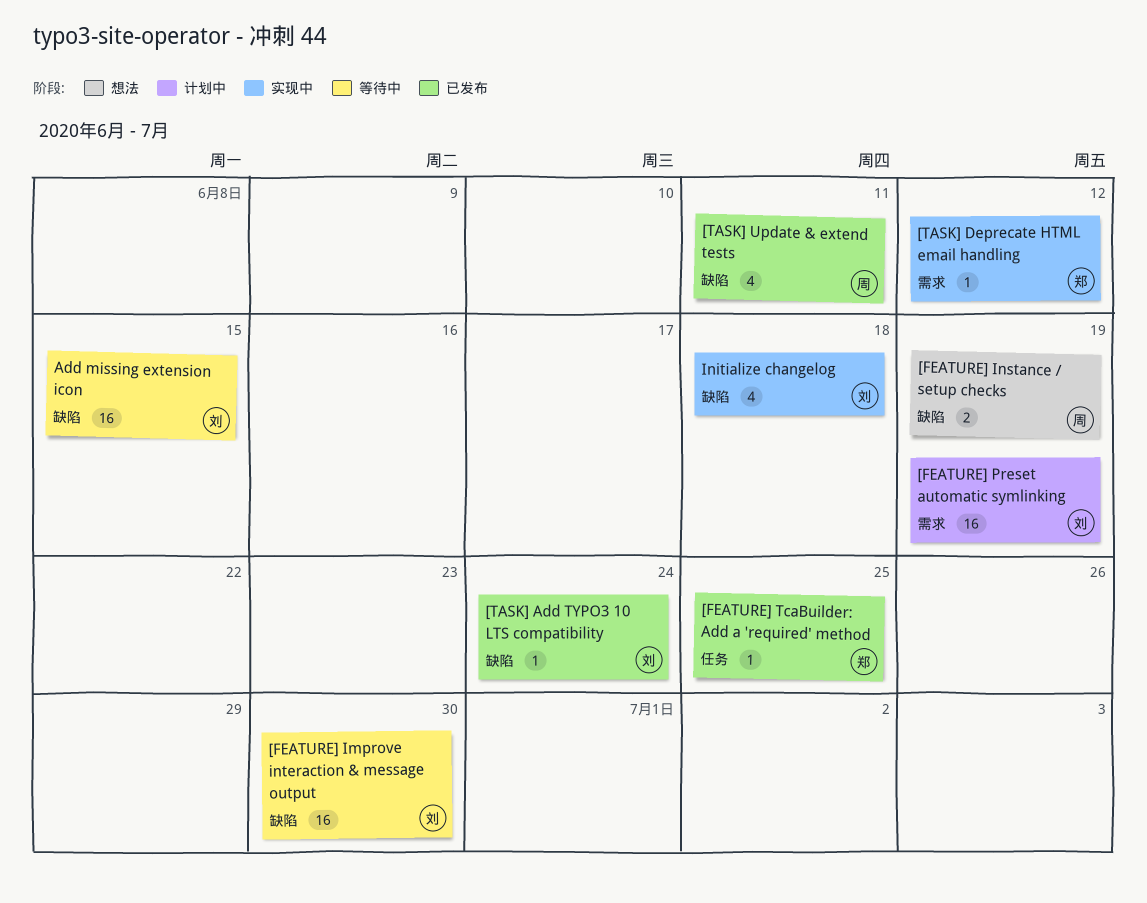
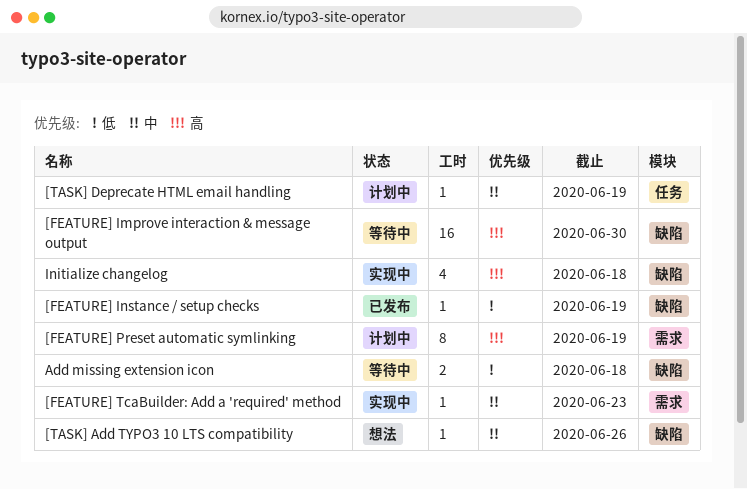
[FEATURE] Instance / setup checks, status: 想法 -> 已发布
[FEATURE] Instance / setup checks, estimate: 2 -> 1
[FEATURE] Preset automatic symlinking, estimate: 16 -> 8
[FEATURE] TcaBuilder: Add a 'required' method, status: 已发布 -> 实现中
[FEATURE] TcaBuilder: Add a 'required' method, label: 任务 -> 需求
[FEATURE] TcaBuilder: Add a 'required' method, due: Jun 25 -> Jun 23
[TASK] Add TYPO3 10 LTS compatibility, status: 已发布 -> 想法
[TASK] Add TYPO3 10 LTS compatibility, due: Jun 24 -> Jun 26
[TASK] Deprecate HTML email handling, status: 实现中 -> 计划中
[TASK] Deprecate HTML email handling, label: 需求 -> 任务
[TASK] Deprecate HTML email handling, due: Jun 12 -> Jun 19
[TASK] Update & extend tests: present -> none
Add missing extension icon, estimate: 16 -> 2
Add missing extension icon, due: Jun 15 -> Jun 18

